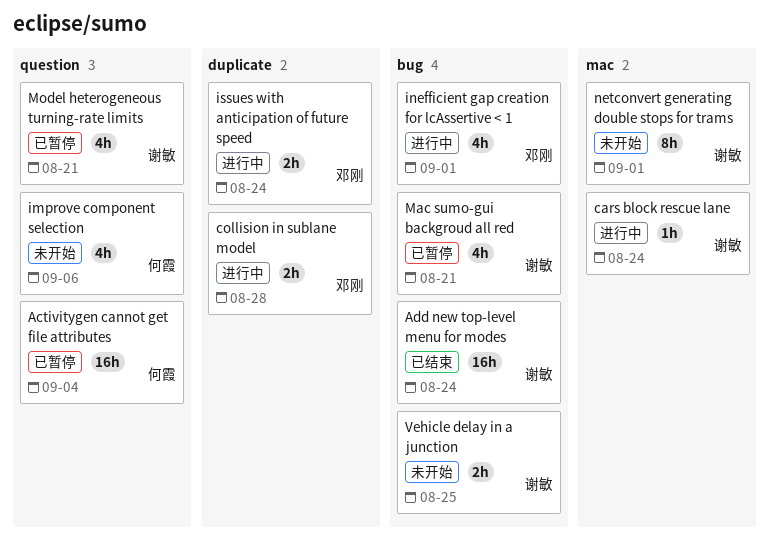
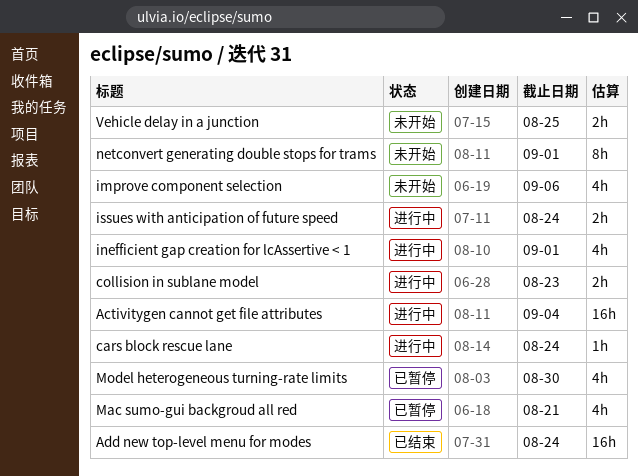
Activitygen cannot get file attributes, status: 已暂停 -> 进行中
collision in sublane model, due: Aug 28 -> Aug 23
Model heterogeneous turning-rate limits, due: Aug 21 -> Aug 30

